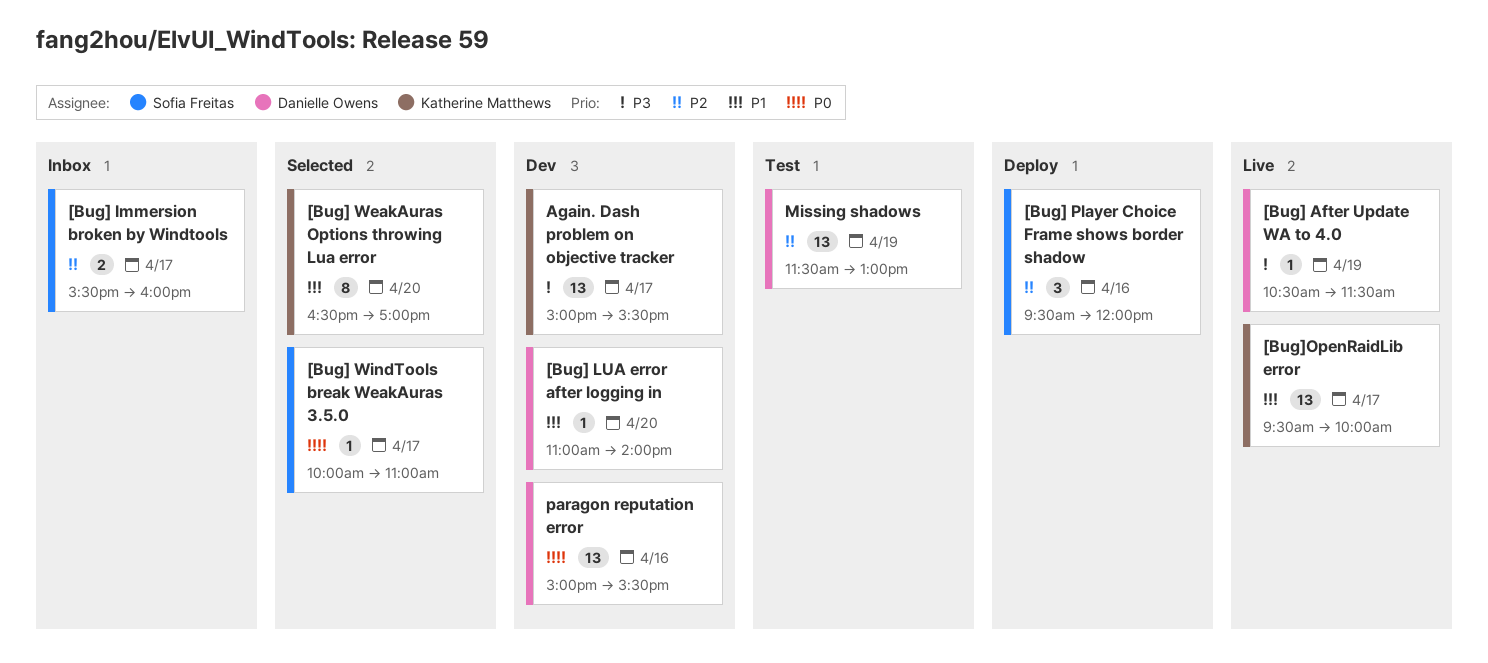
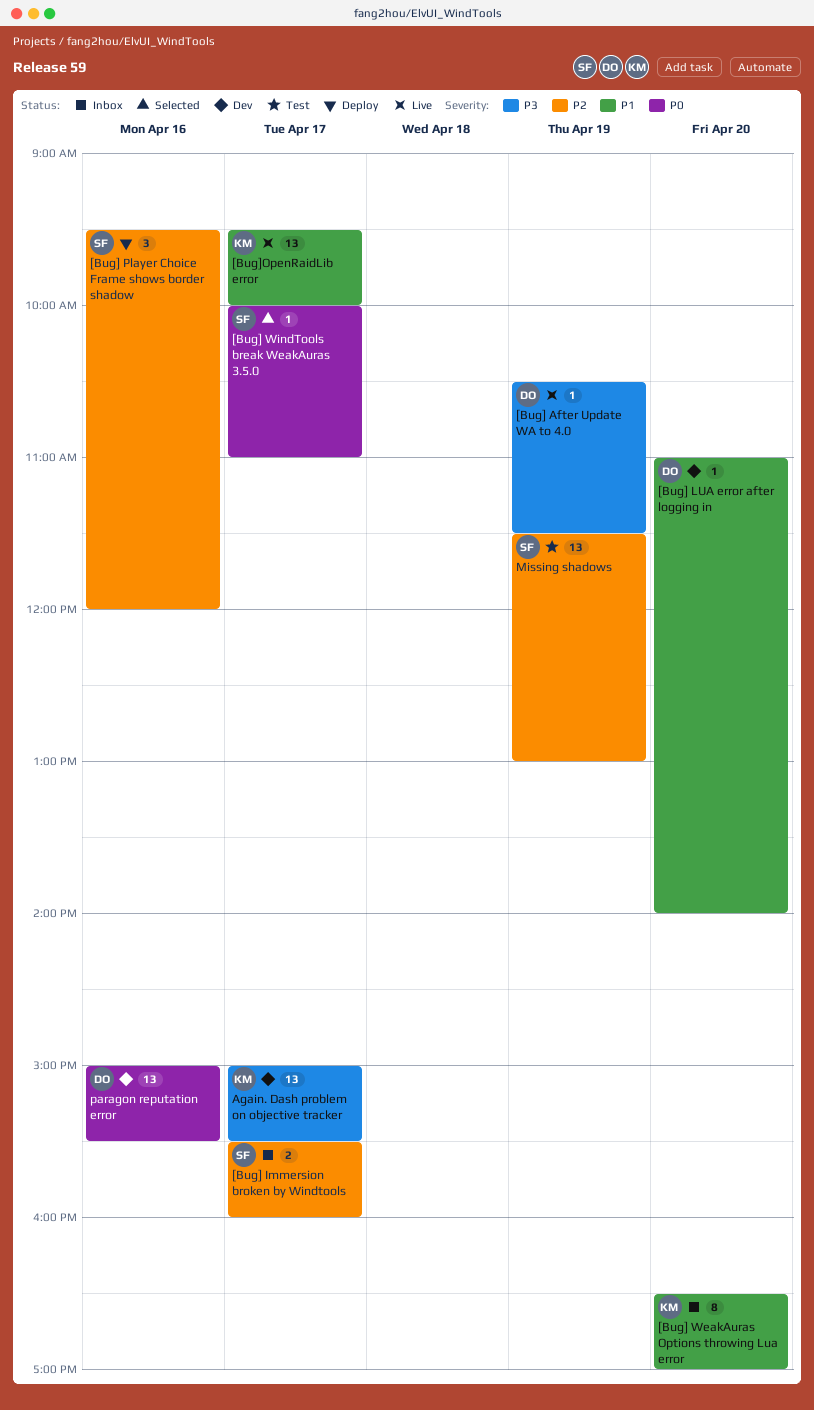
[Bug] WeakAuras Options throwing Lua error, status: Selected -> Inbox
Missing shadows, owner: Danielle Owens -> Sofia Freitas

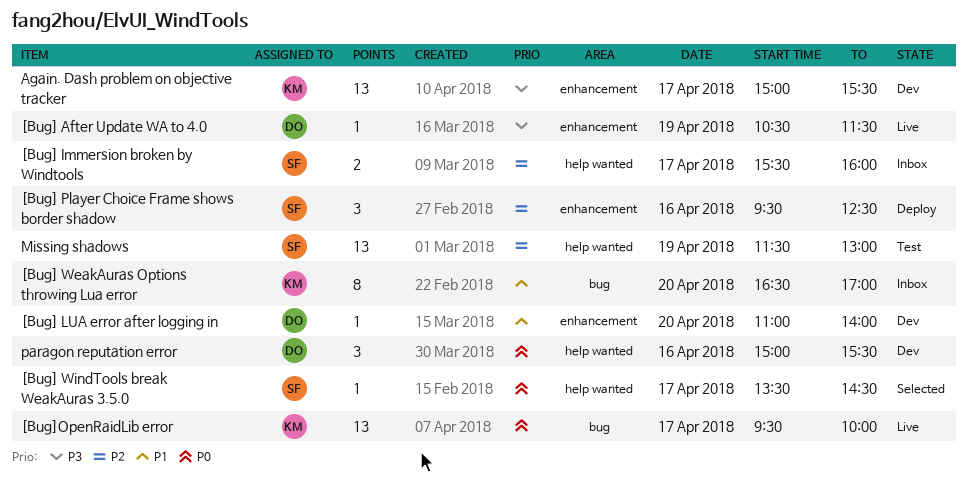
[Bug] Player Choice Frame shows border shadow, ends: 12:00 -> 12:30
[Bug] WindTools break WeakAuras 3.5.0, begins: 10:00 -> 13:30
[Bug] WindTools break WeakAuras 3.5.0, ends: 11:00 -> 14:30
[Bug]OpenRaidLib error, priority: P1 -> P0
paragon reputation error, estimate: 13 -> 3

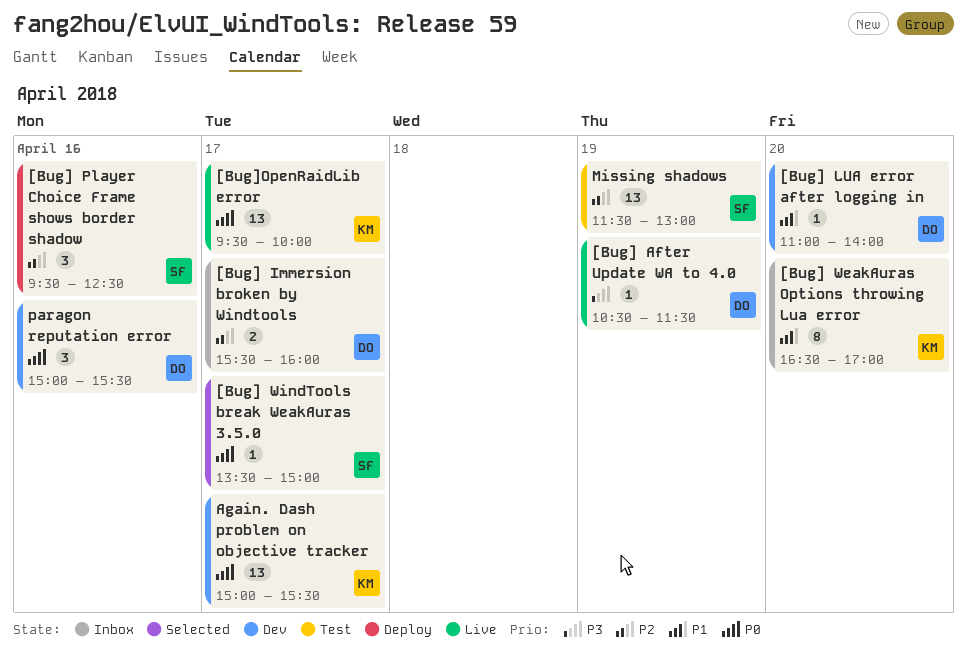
[Bug] Immersion broken by Windtools, owner: SF -> DO
[Bug] WindTools break WeakAuras 3.5.0, ends: 14:30 -> 15:00
Again. Dash problem on objective tracker, priority: P3 -> P0

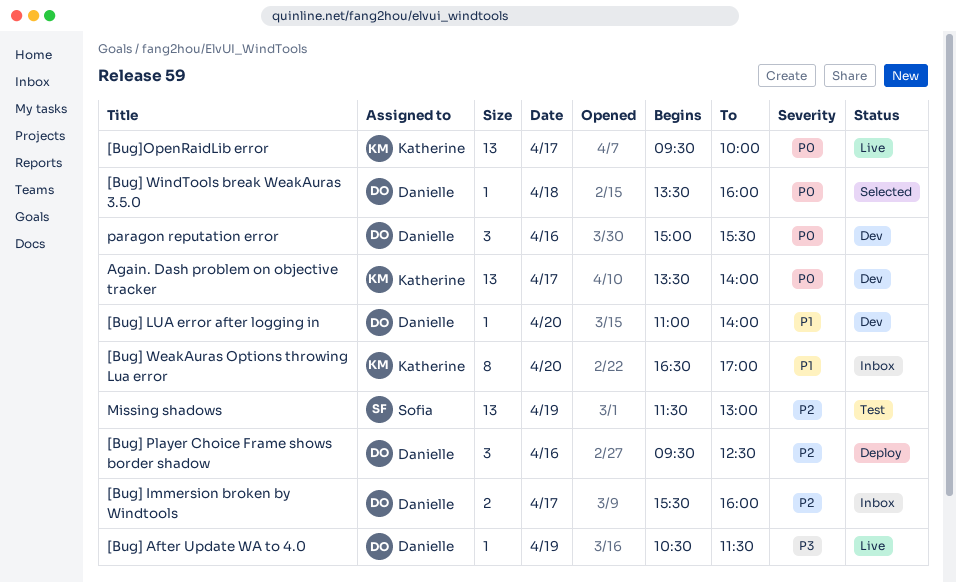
[Bug] Player Choice Frame shows border shadow, owner: Sofia -> Danielle
[Bug] WindTools break WeakAuras 3.5.0, owner: Sofia -> Danielle
[Bug] WindTools break WeakAuras 3.5.0, day: Apr 17 -> Apr 18
[Bug] WindTools break WeakAuras 3.5.0, ends: 15:00 -> 16:00
Again. Dash problem on objective tracker, begins: 15:00 -> 13:30
Again. Dash problem on objective tracker, ends: 15:30 -> 14:00

